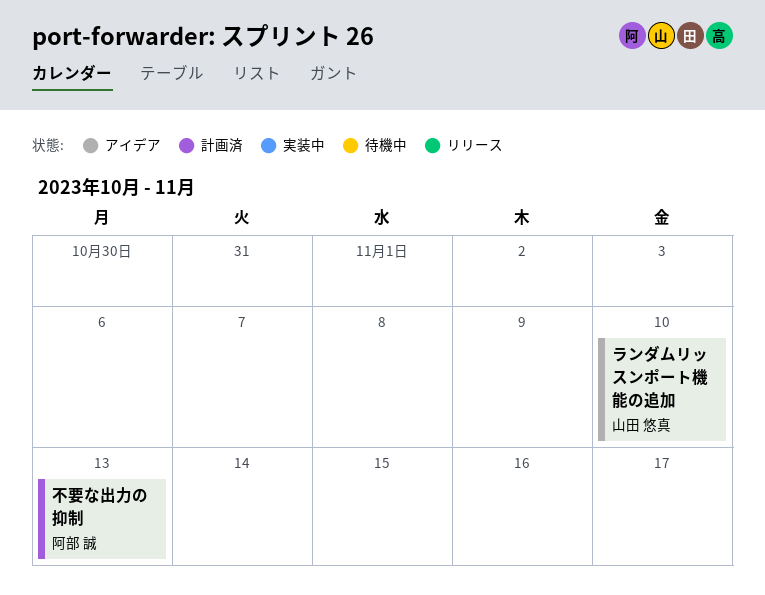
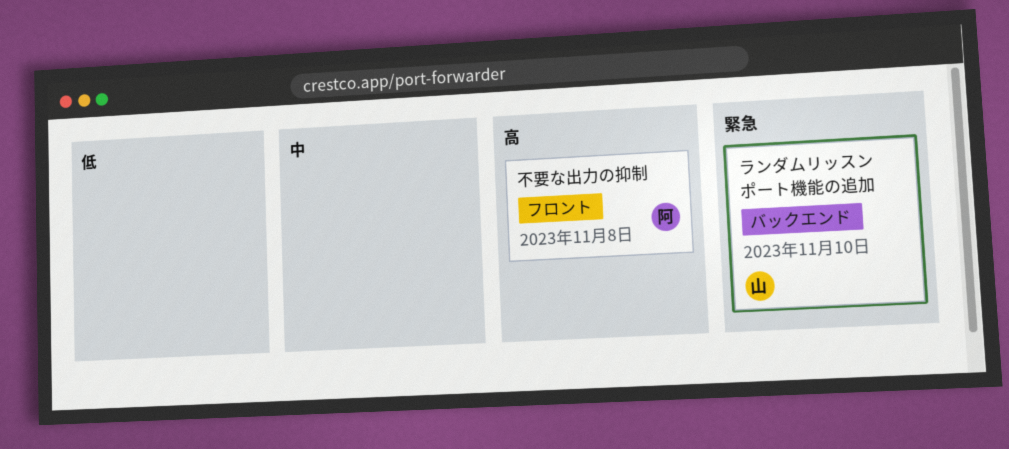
不要な出力の抑制, due: Nov 13 -> Nov 8

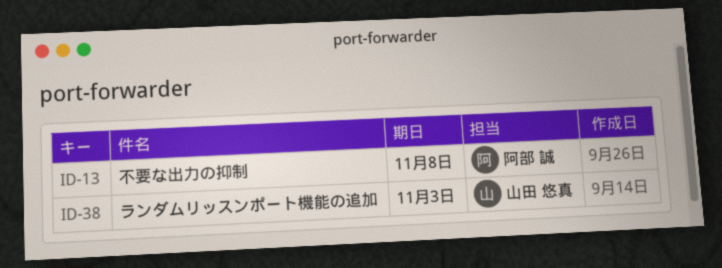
ランダムリッスンポート機能の追加, due: Nov 10 -> Nov 3

